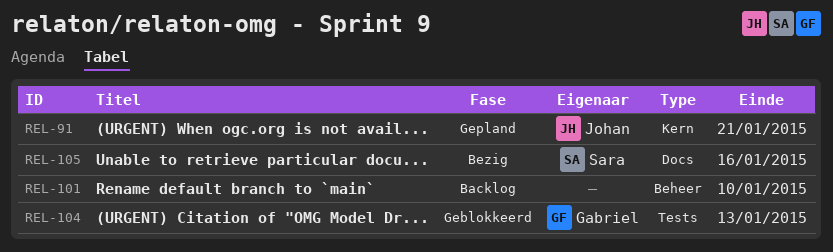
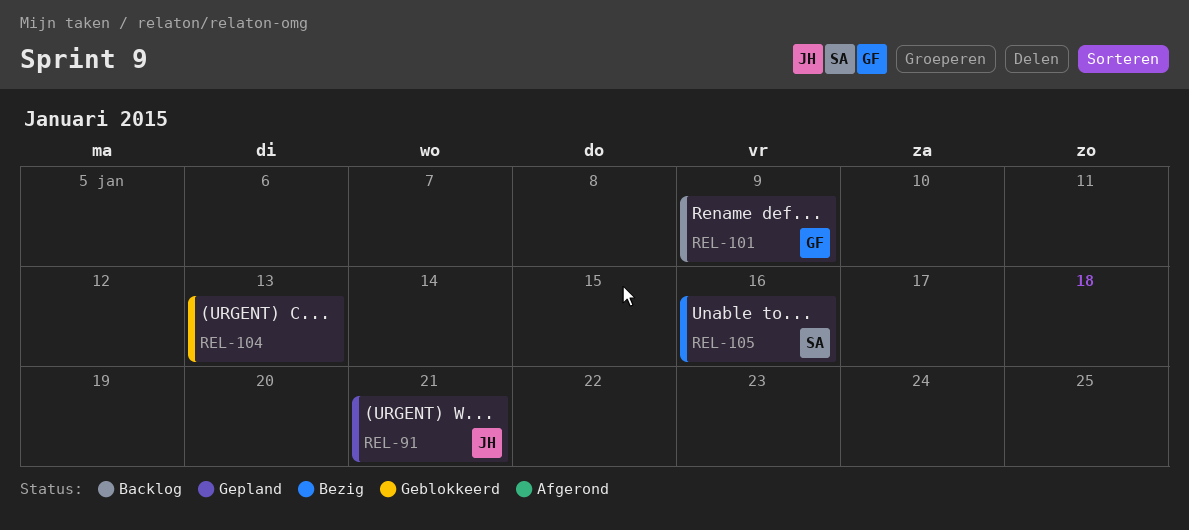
REL-101, owner: none -> Gabriel
REL-101, due: Jan 10 -> Jan 9
REL-104, owner: Gabriel -> none

